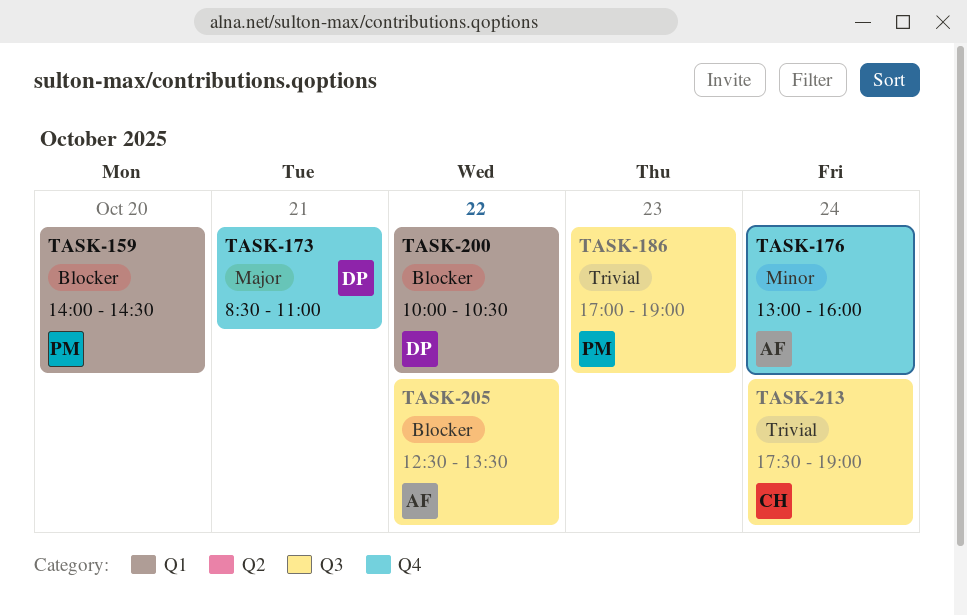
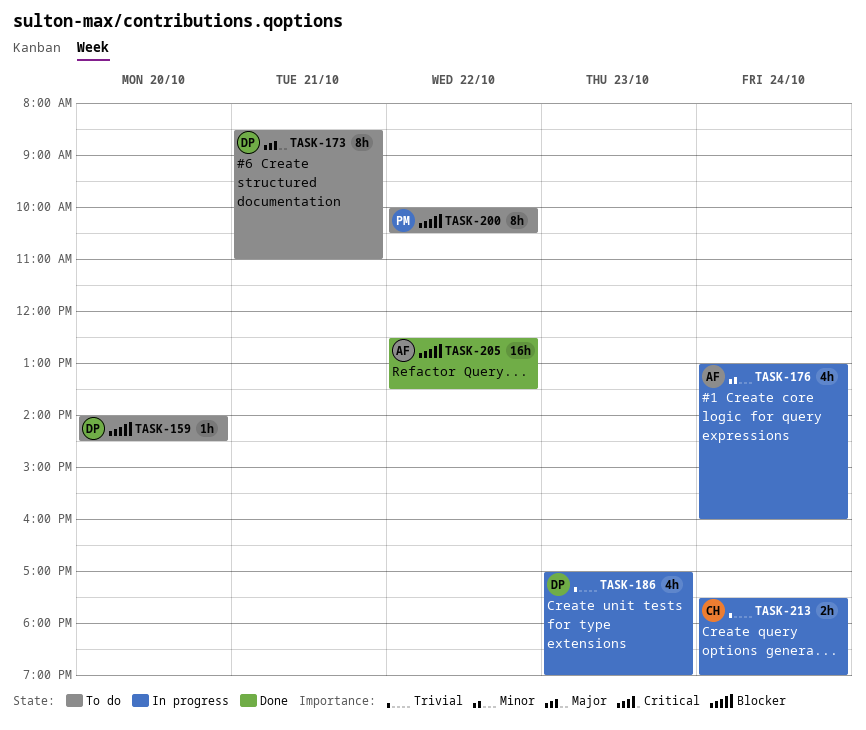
TASK-159, owner: PM -> DP
TASK-186, owner: PM -> DP
TASK-200, owner: DP -> PM

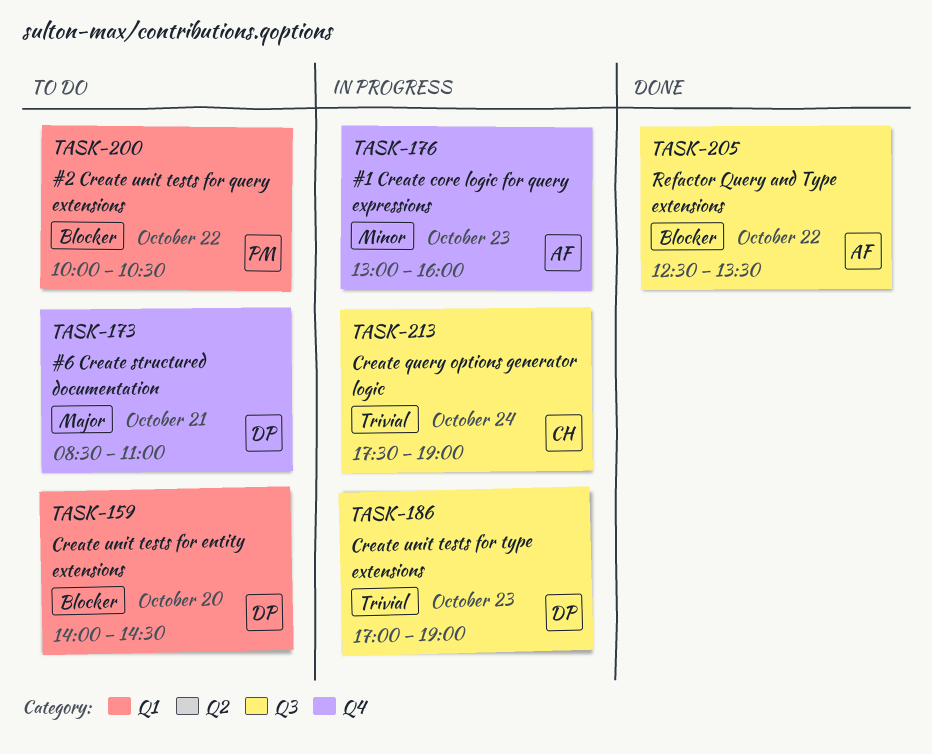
TASK-176, day: Oct 24 -> Oct 23

